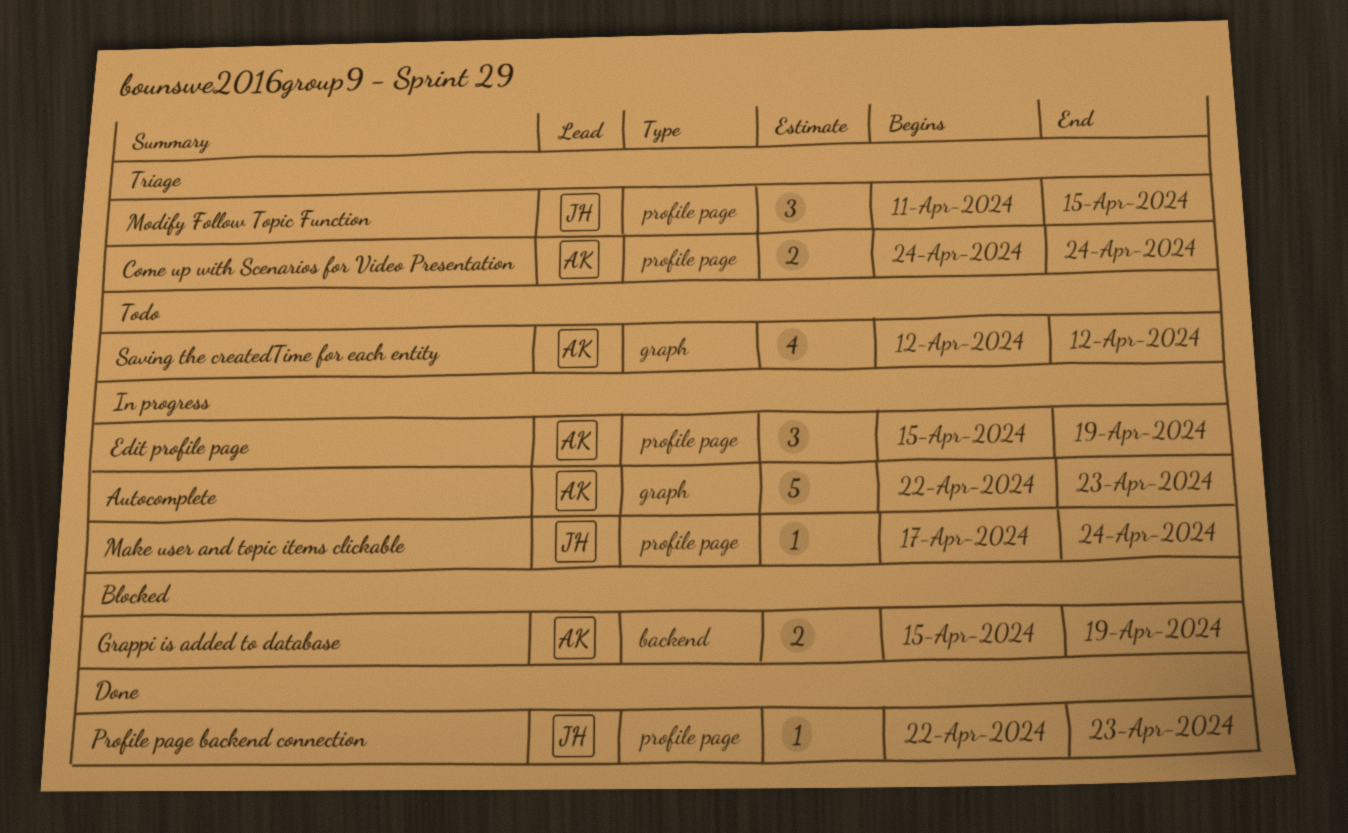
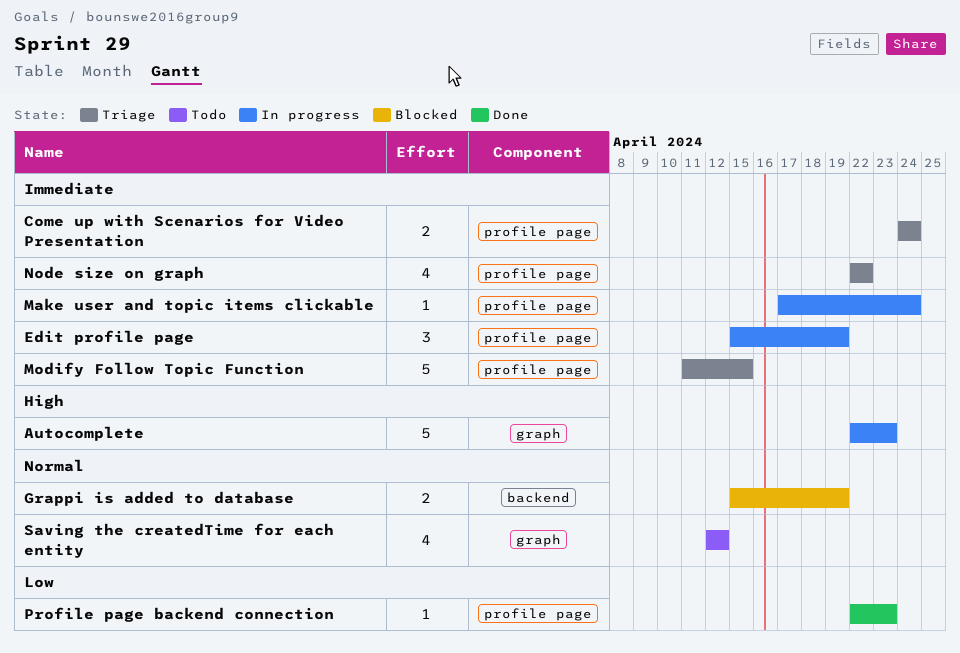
Modify Follow Topic Function, estimate: 3 -> 5
Node size on graph: none -> present

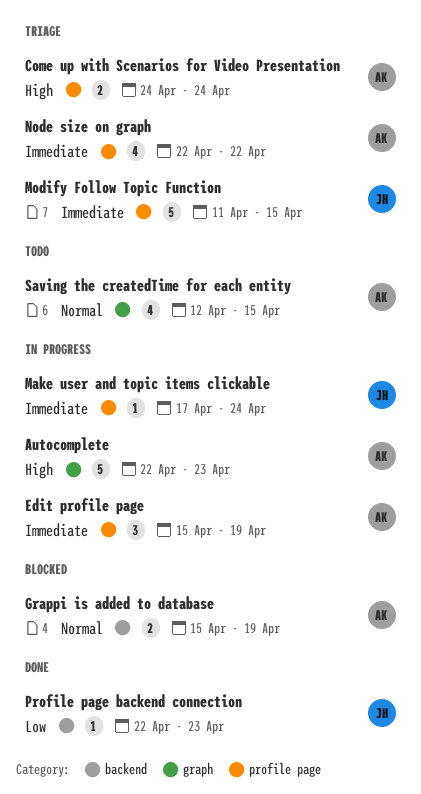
Come up with Scenarios for Video Presentation, priority: Immediate -> High
Profile page backend connection, label: profile page -> backend
Saving the createdTime for each entity, due: Apr 12 -> Apr 15

